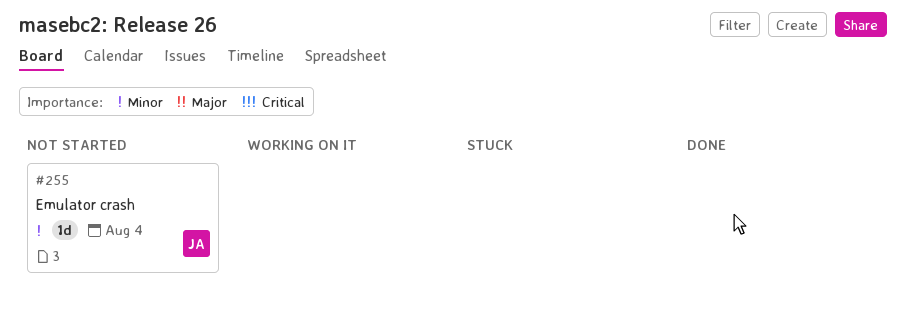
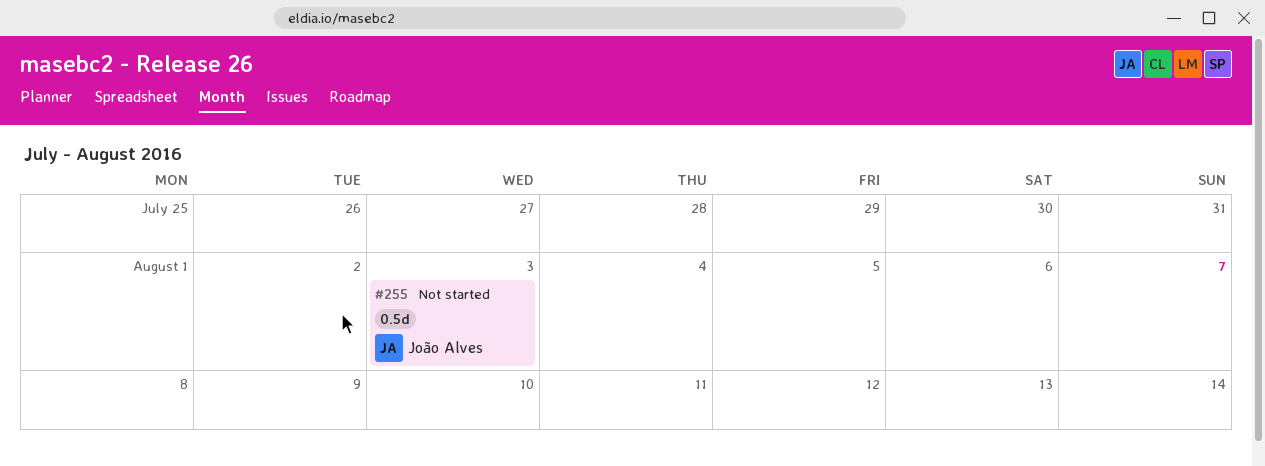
#255, estimate: 1d -> 0.5d
#255, due: Aug 4 -> Aug 3

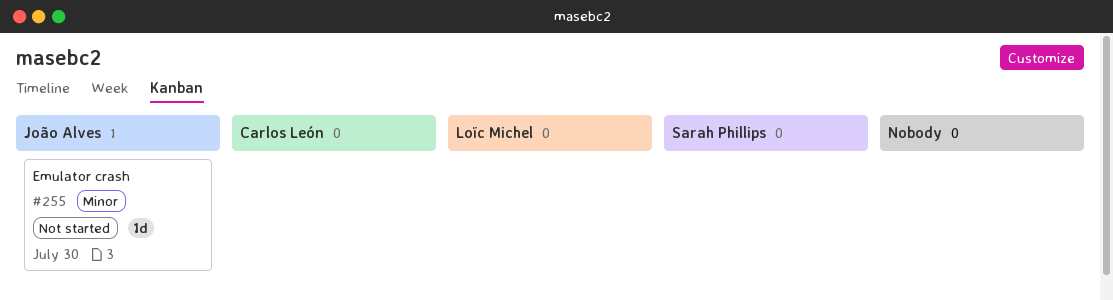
#255, estimate: 0.5d -> 1d
#255, due: Aug 3 -> Jul 30

